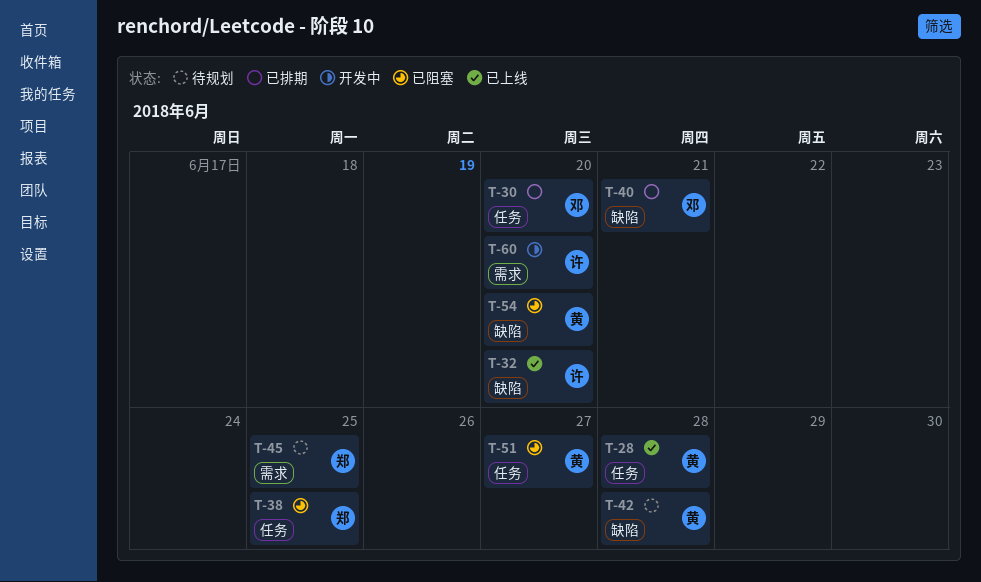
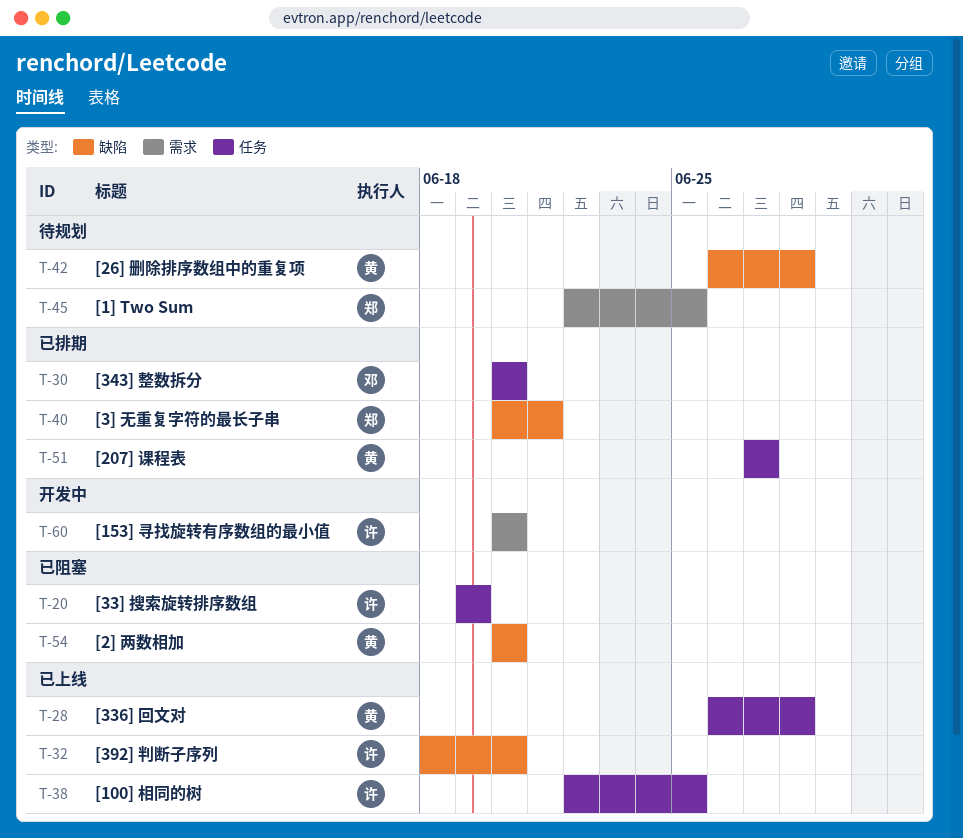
T-20: none -> present
T-38, status: 已阻塞 -> 已上线
T-38, owner: 郑 -> 许
T-40, owner: 邓 -> 郑
T-51, status: 已阻塞 -> 已排期

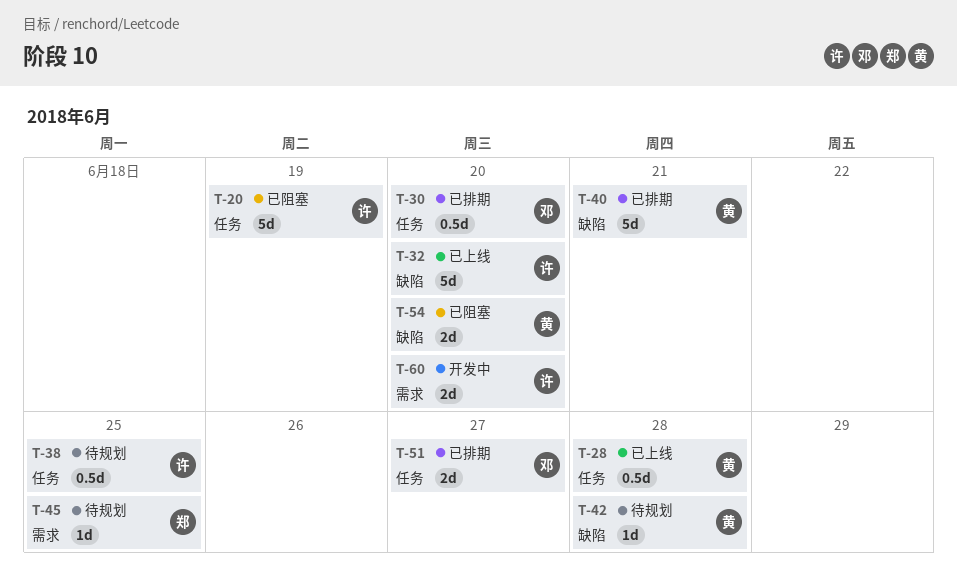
T-38, status: 已上线 -> 待规划
T-40, owner: 郑 -> 黄
T-51, owner: 黄 -> 邓

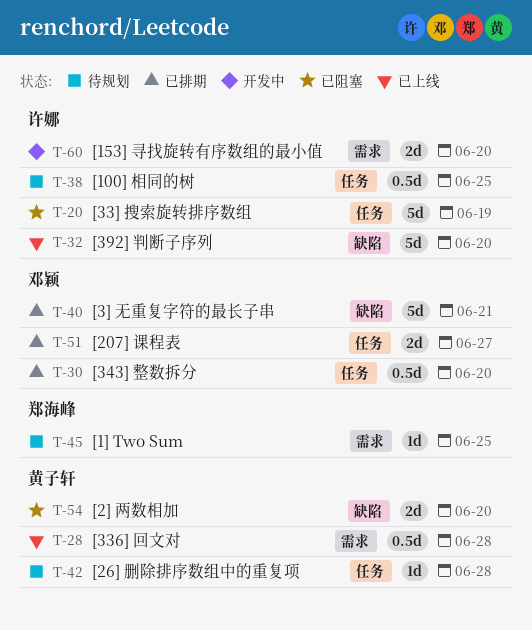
T-28, label: 任务 -> 需求
T-40, owner: 黄子轩 -> 邓颖
T-42, label: 缺陷 -> 任务

